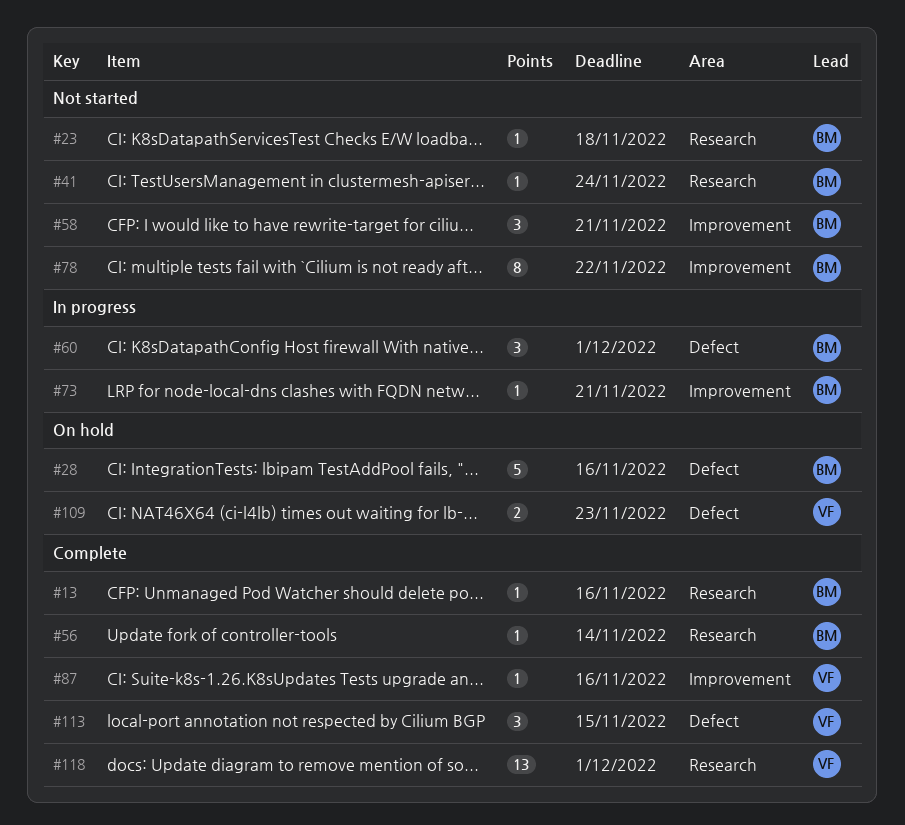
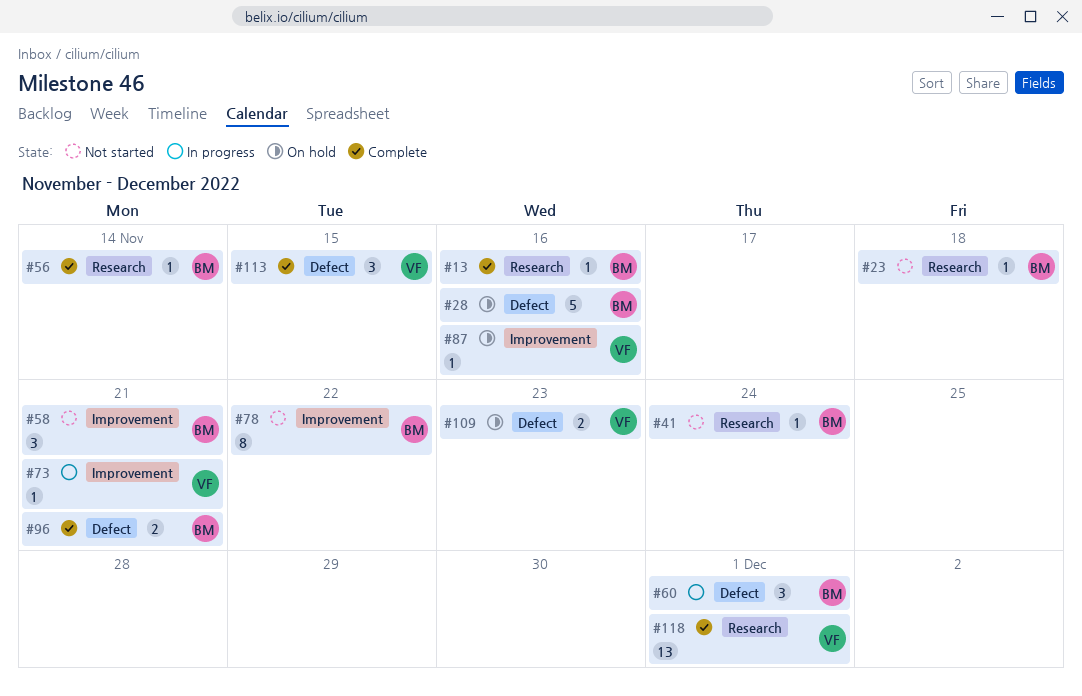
#73, owner: BM -> VF
#87, status: Complete -> On hold
#96: none -> present

